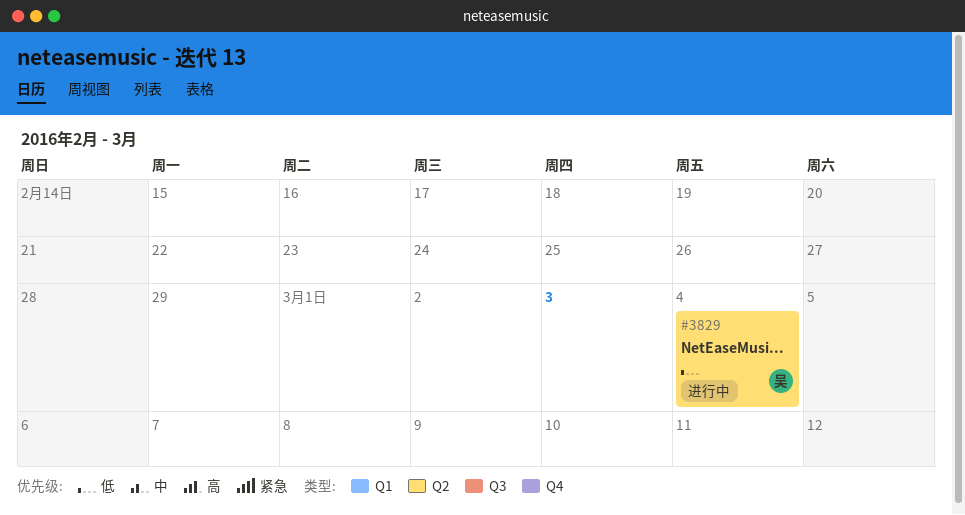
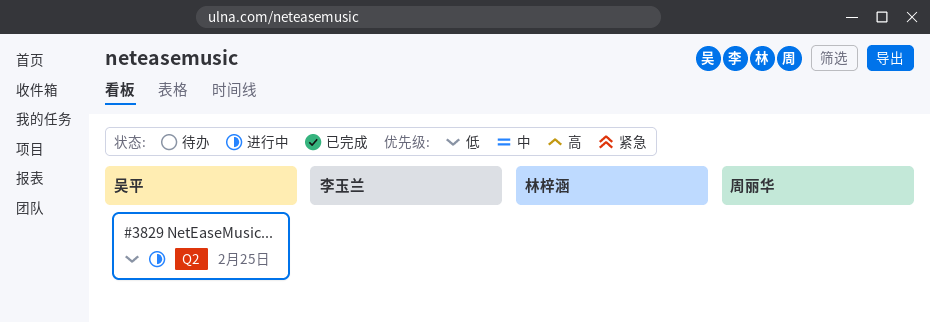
#3829, due: Mar 4 -> Feb 25

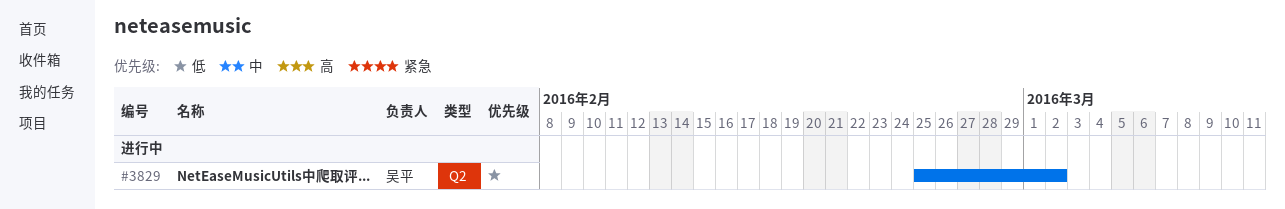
#3829, due: Feb 25 -> Mar 2

